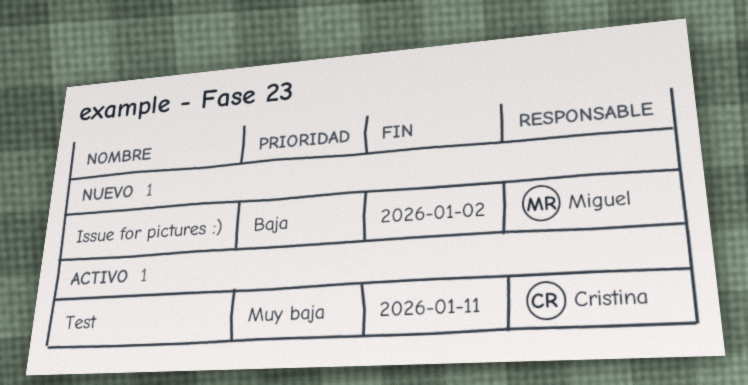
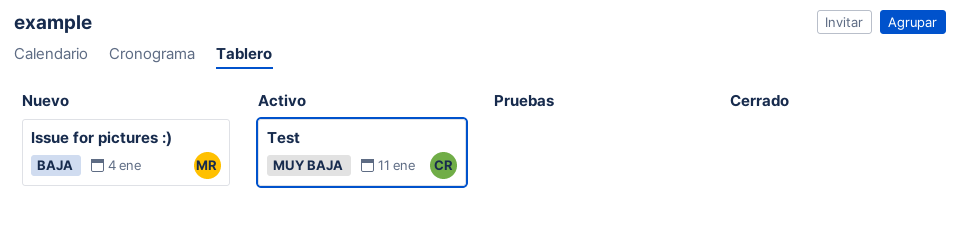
Issue for pictures :), due: Jan 2 -> Jan 4

